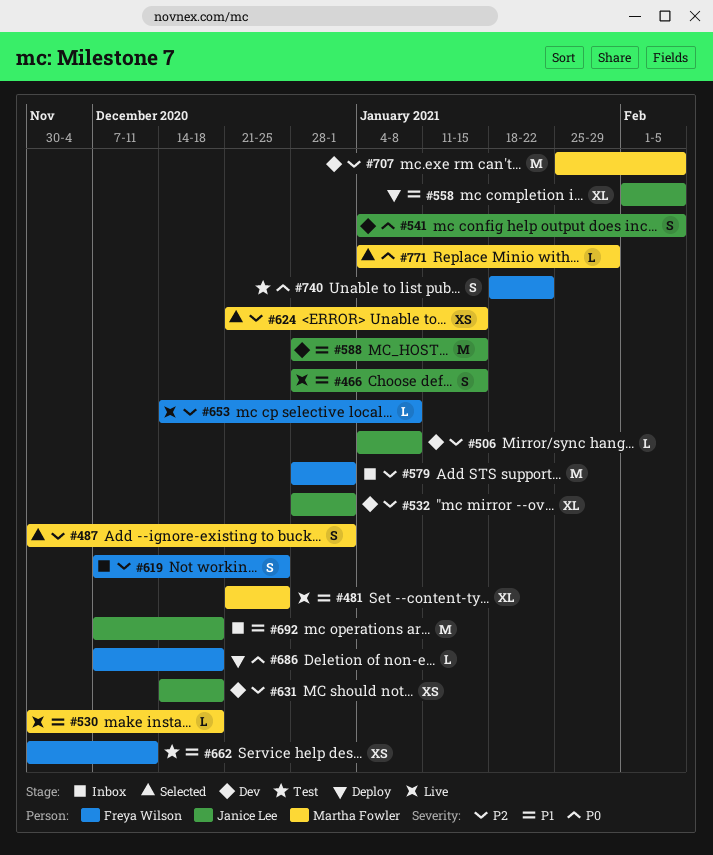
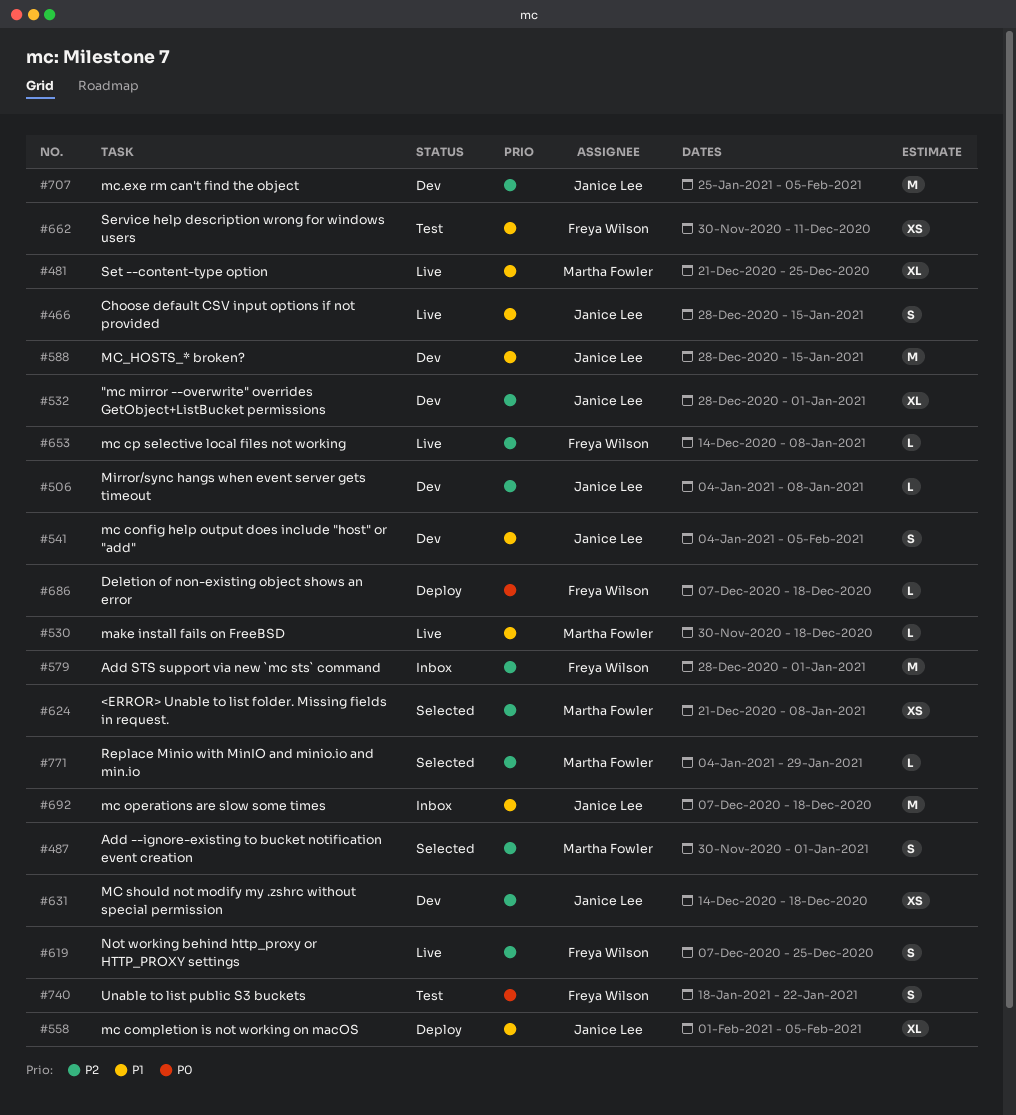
#541, priority: P0 -> P1
#619, status: Inbox -> Live
#624, due: Jan 15 -> Jan 8
#707, owner: Martha Fowler -> Janice Lee
#771, priority: P0 -> P2

